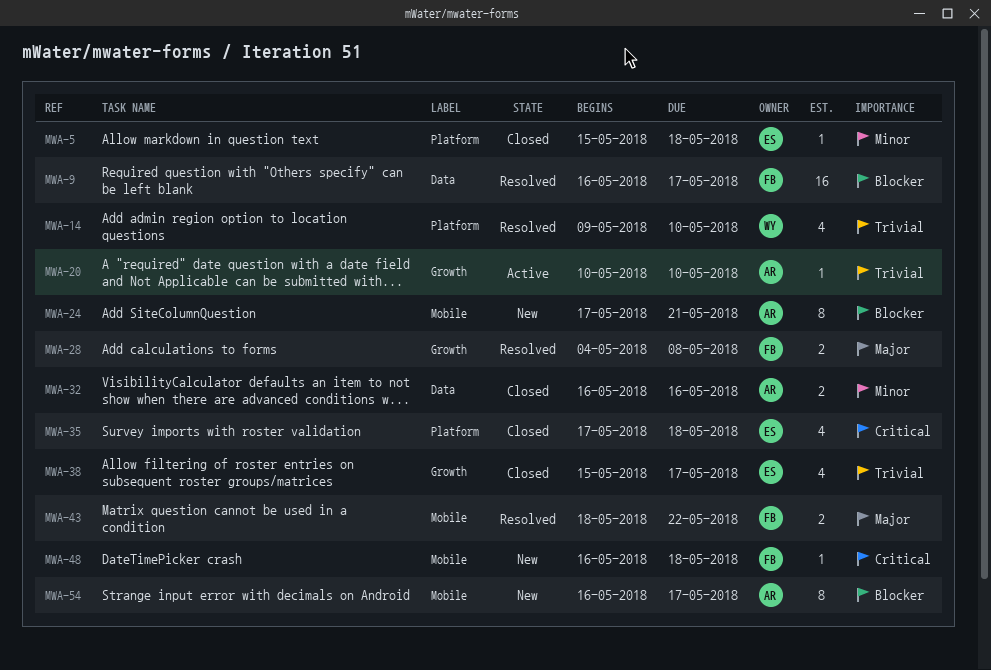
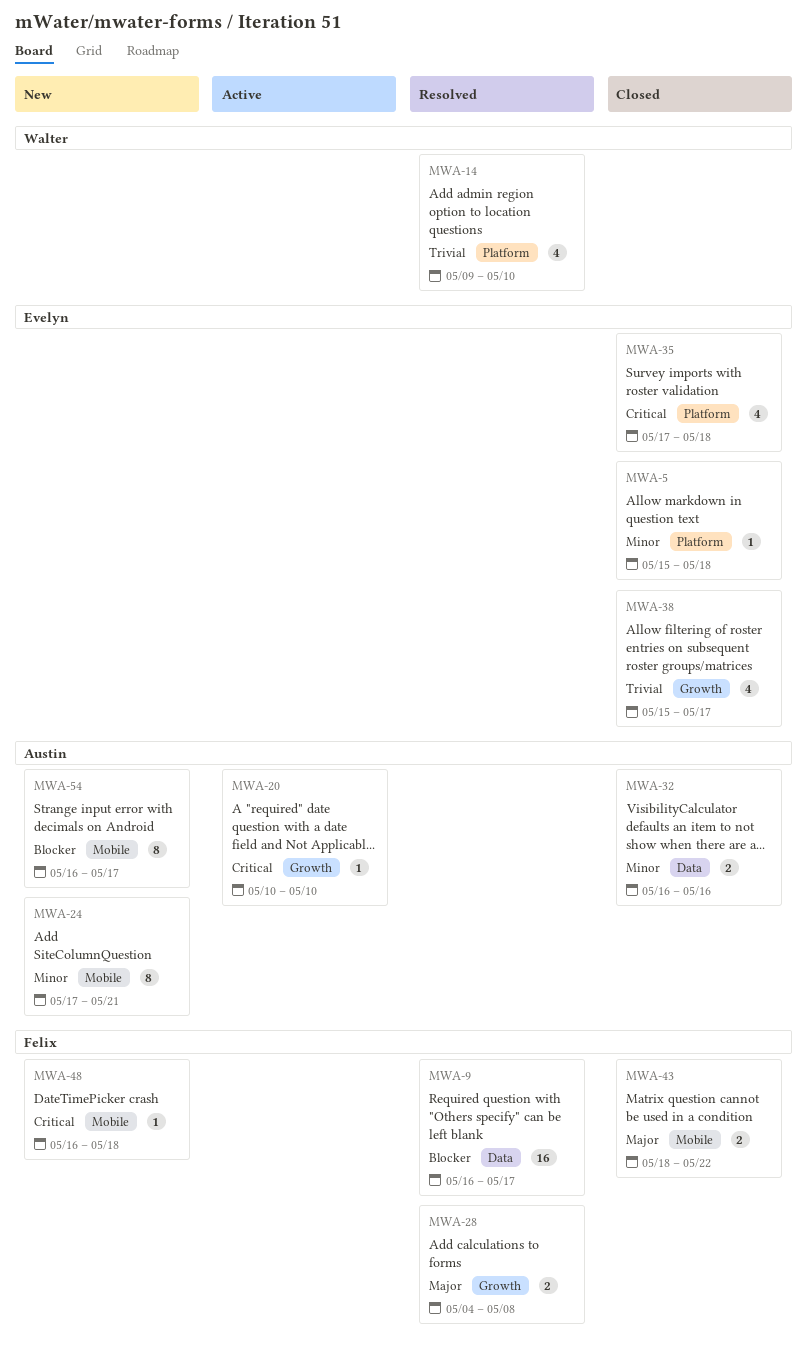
MWA-20, priority: Trivial -> Critical
MWA-24, priority: Blocker -> Minor
MWA-43, status: Resolved -> Closed

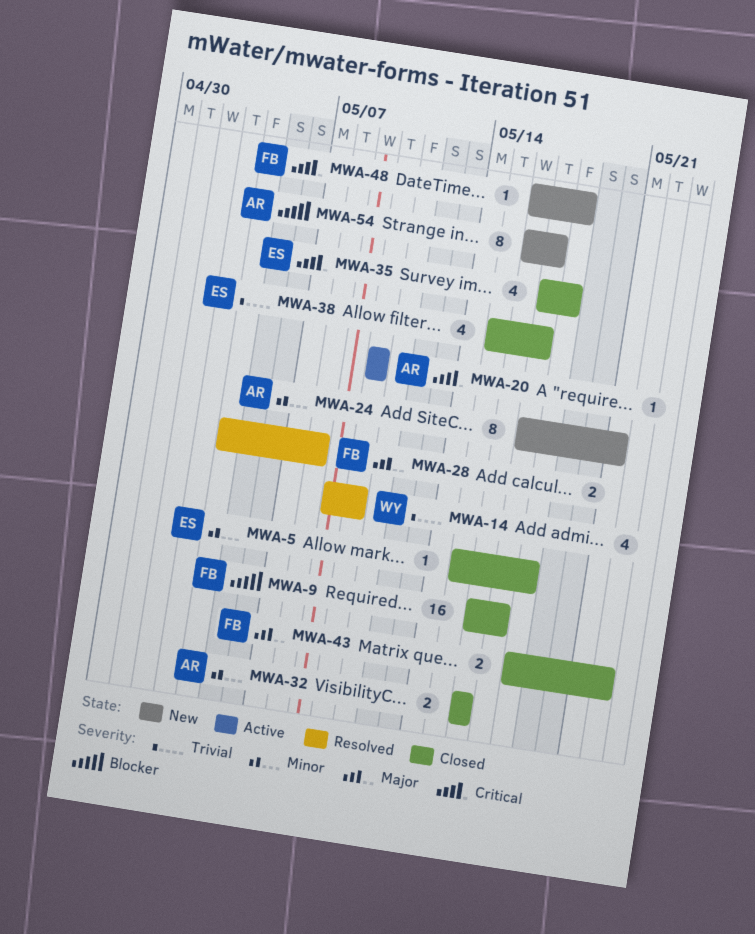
MWA-9, status: Resolved -> Closed

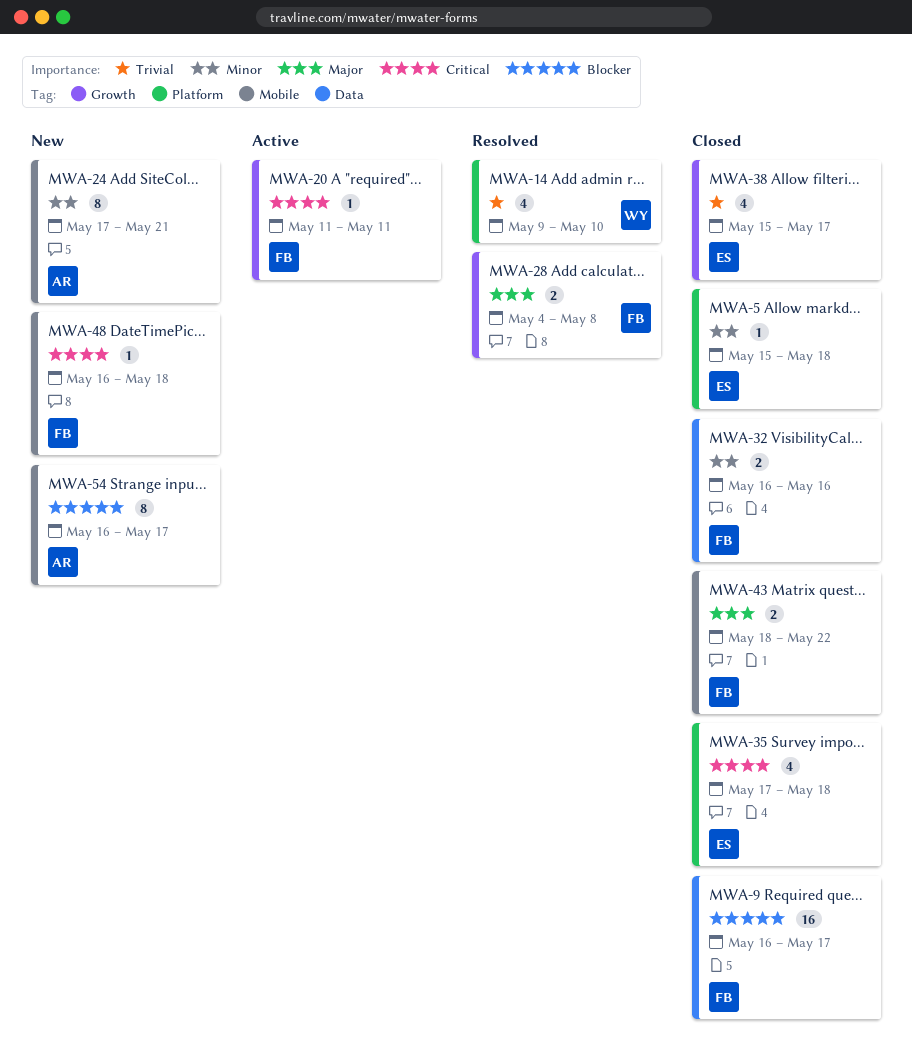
MWA-20, owner: AR -> FB
MWA-20, start: May 10 -> May 11
MWA-20, due: May 10 -> May 11
MWA-32, owner: AR -> FB

